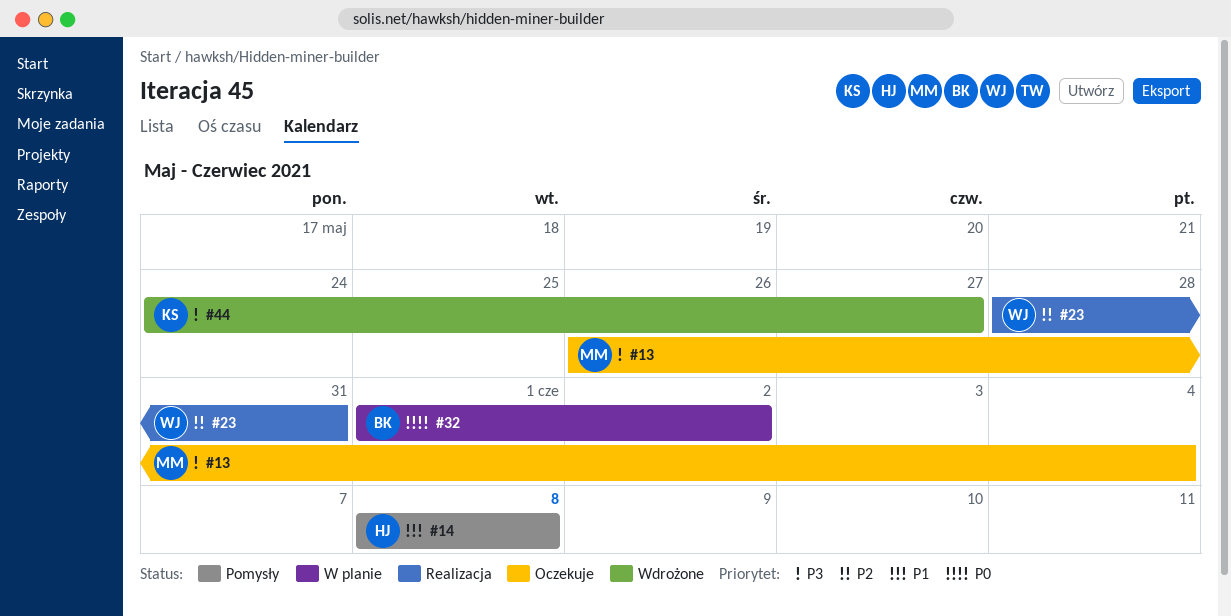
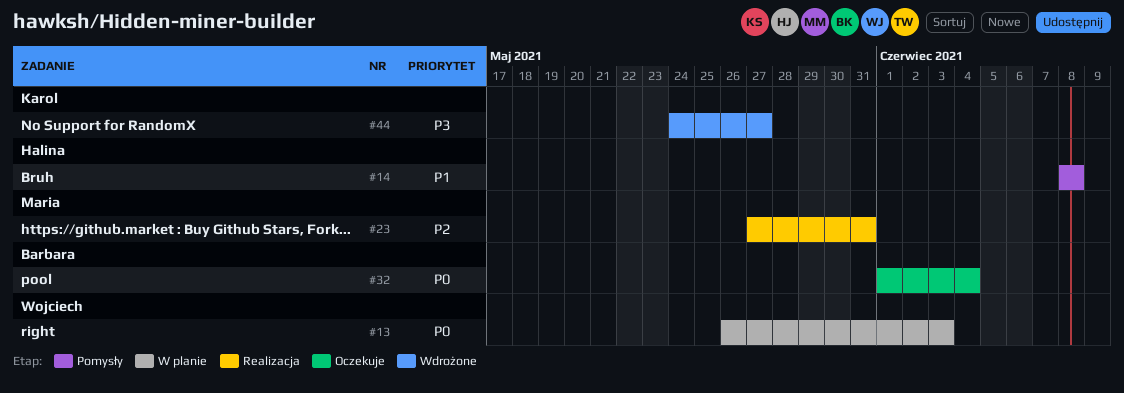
#13, status: Oczekuje -> W planie
#13, owner: Maria -> Wojciech
#13, priority: P3 -> P0
#13, due: Jun 4 -> Jun 3
#23, owner: Wojciech -> Maria
#23, start: May 28 -> May 27
#32, status: W planie -> Oczekuje
#32, due: Jun 2 -> Jun 4

